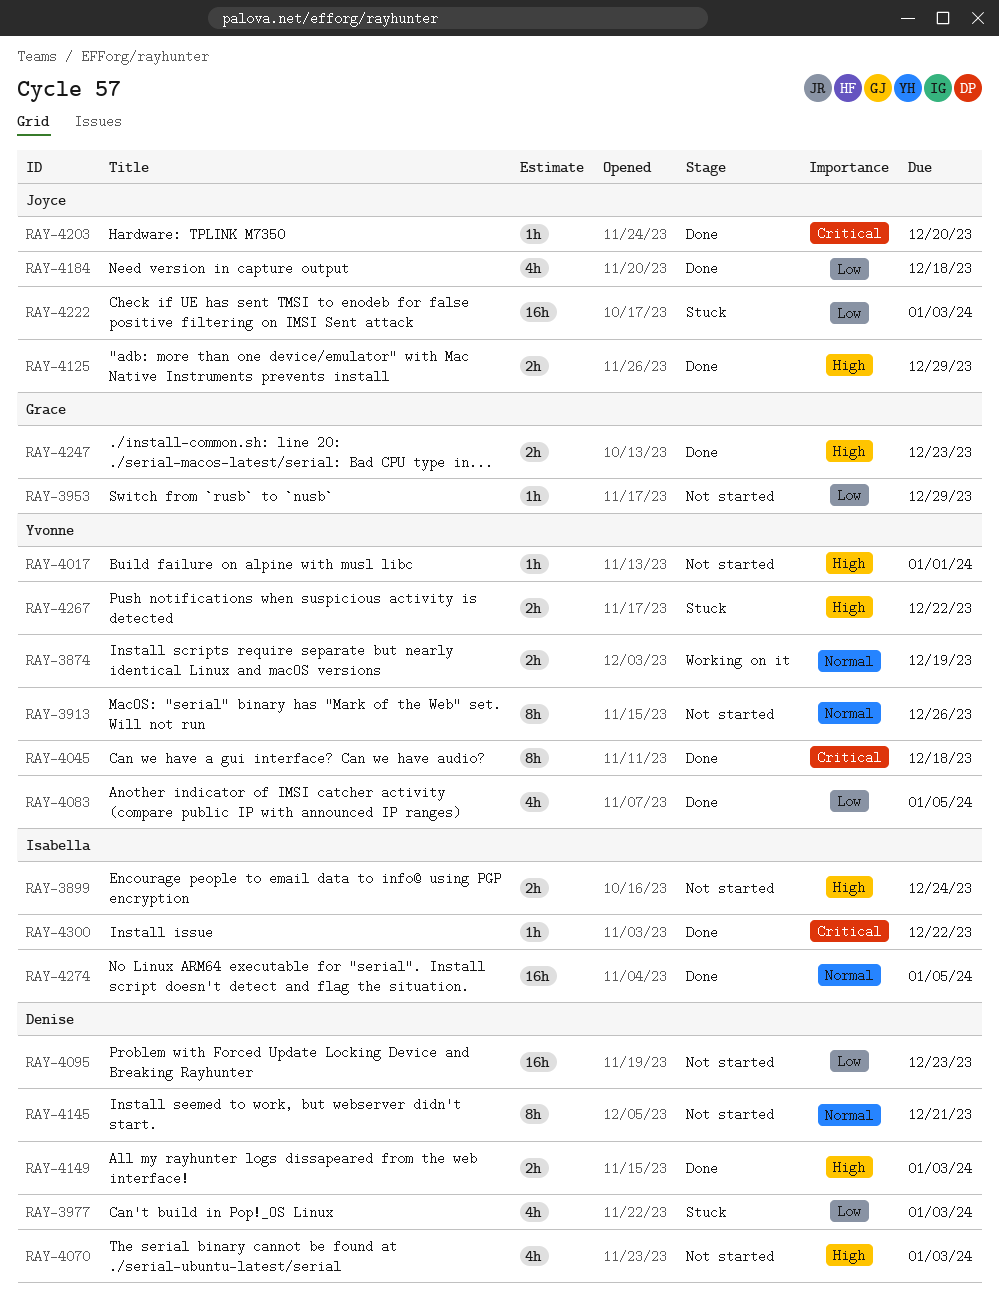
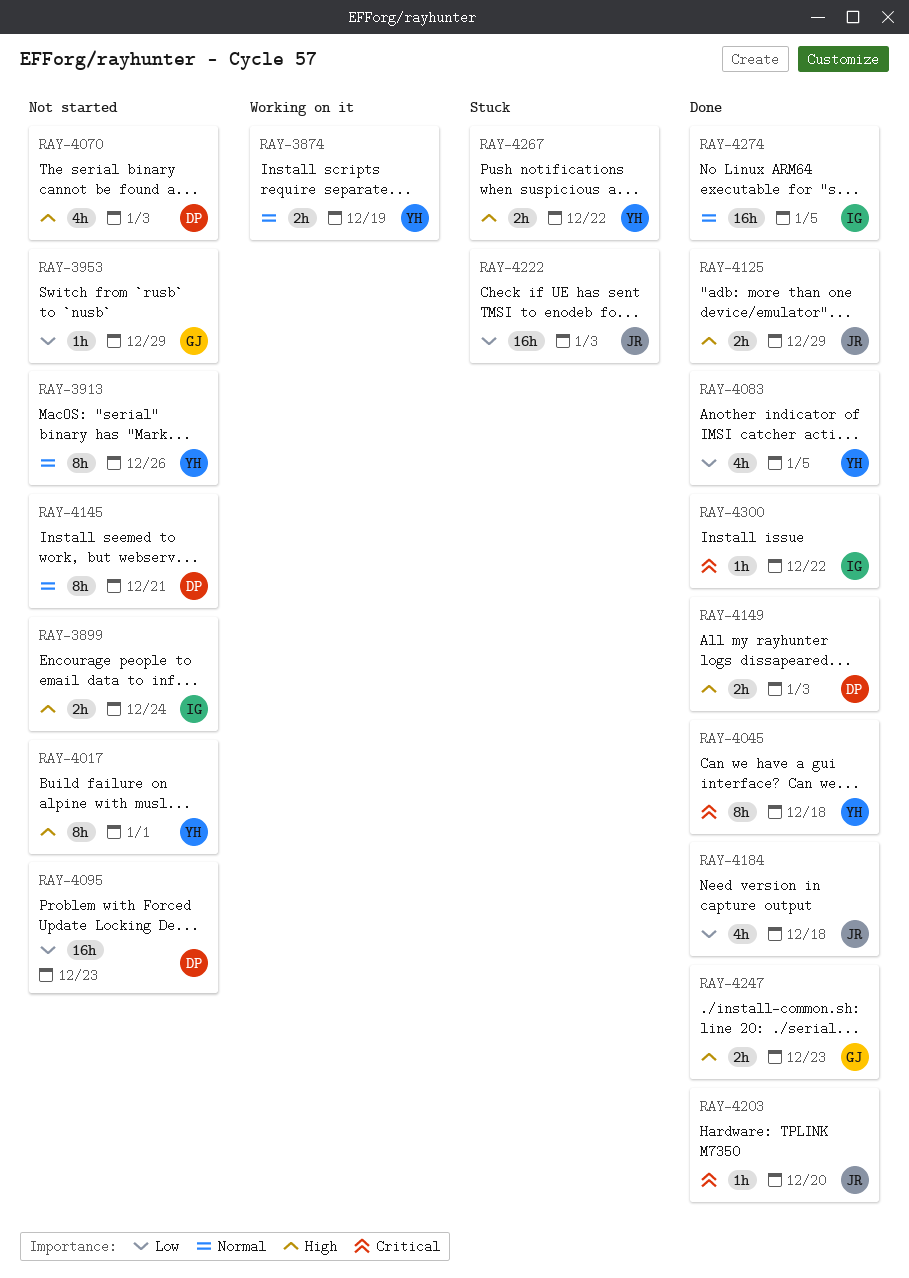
RAY-3977: present -> none
RAY-4017, estimate: 1h -> 8h

